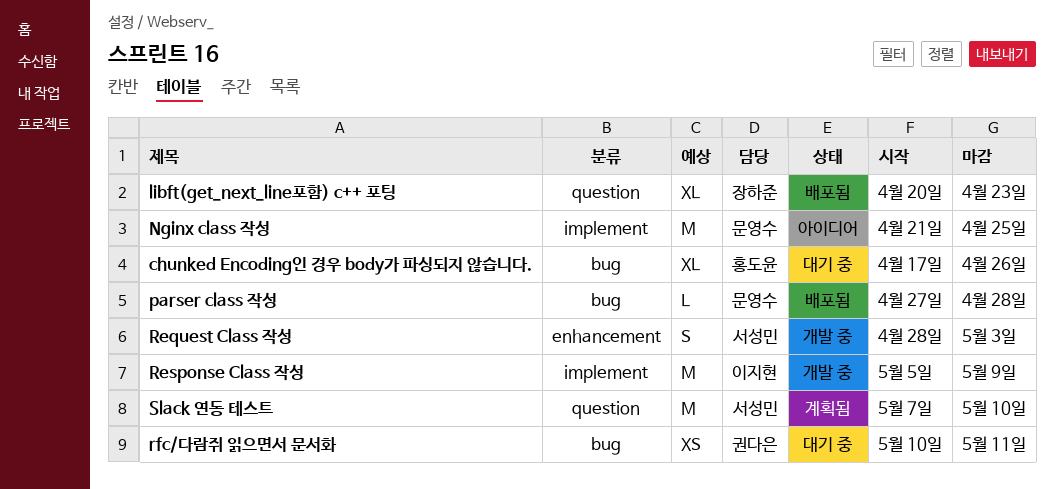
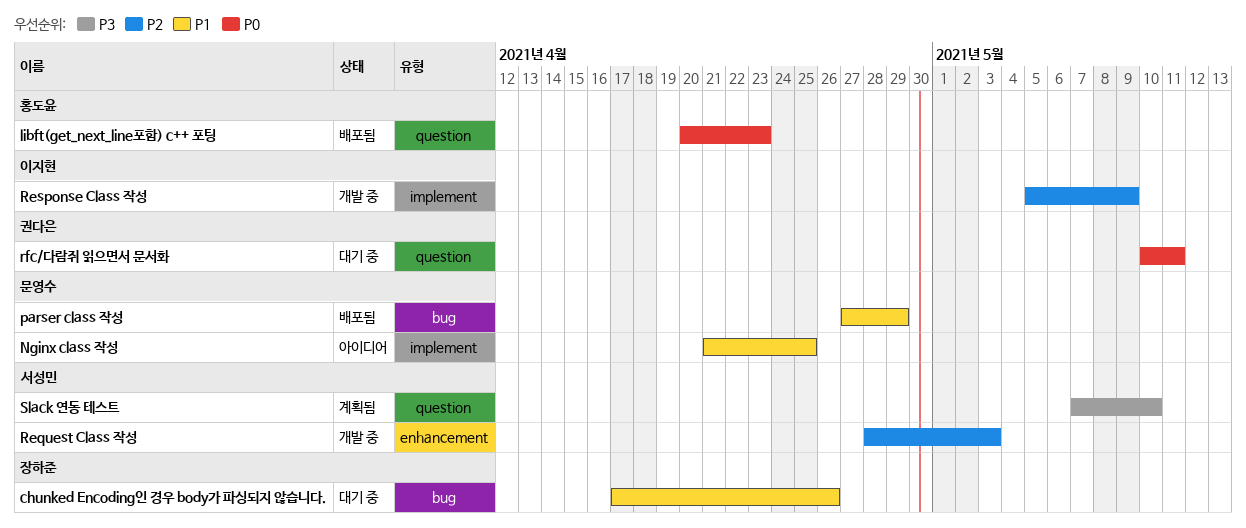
chunked Encoding인 경우 body가 파싱되지 않습니다., owner: 홍도윤 -> 장하준
libft(get_next_line포함) c++ 포팅, owner: 장하준 -> 홍도윤
parser class 작성, due: Apr 28 -> Apr 29
rfc/다람쥐 읽으면서 문서화, label: bug -> question

